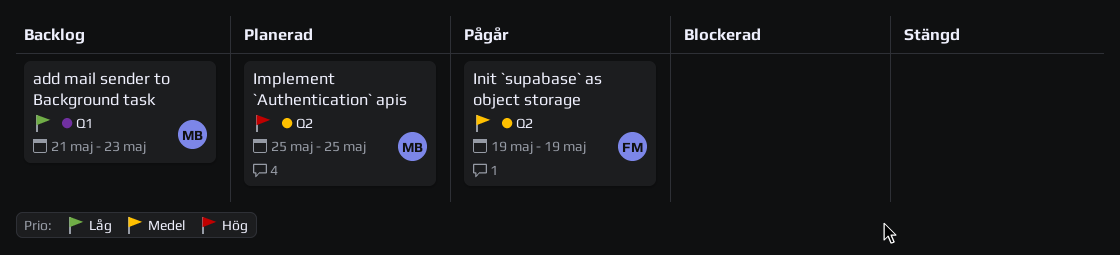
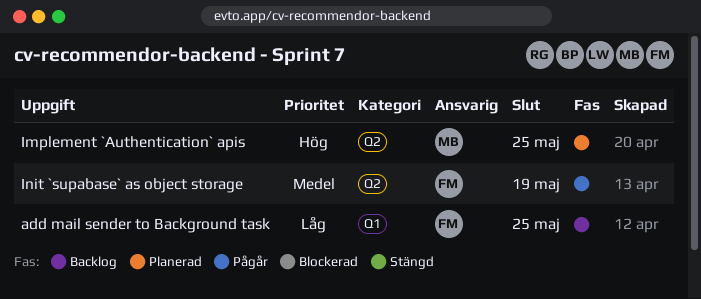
add mail sender to Background task, owner: MB -> FM
add mail sender to Background task, due: May 23 -> May 25

